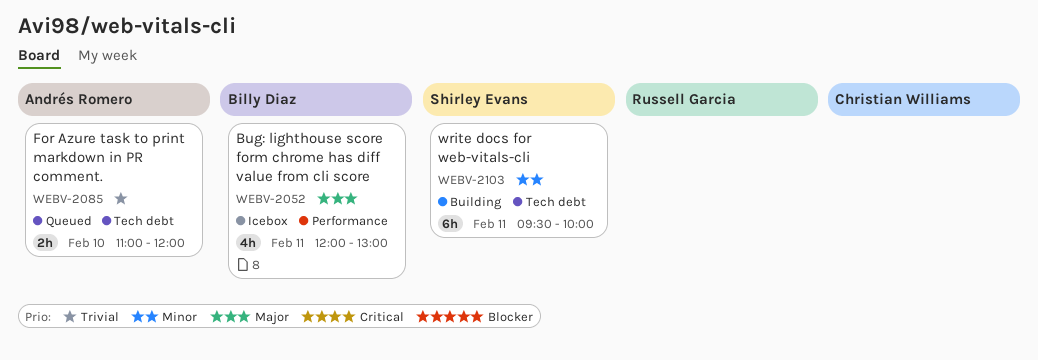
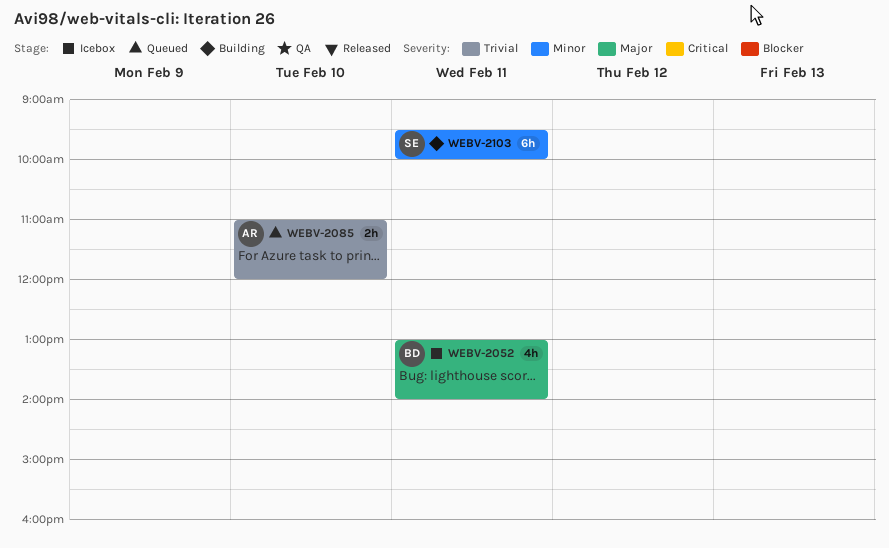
WEBV-2052, begins: 12:00 -> 13:00
WEBV-2052, ends: 13:00 -> 14:00

